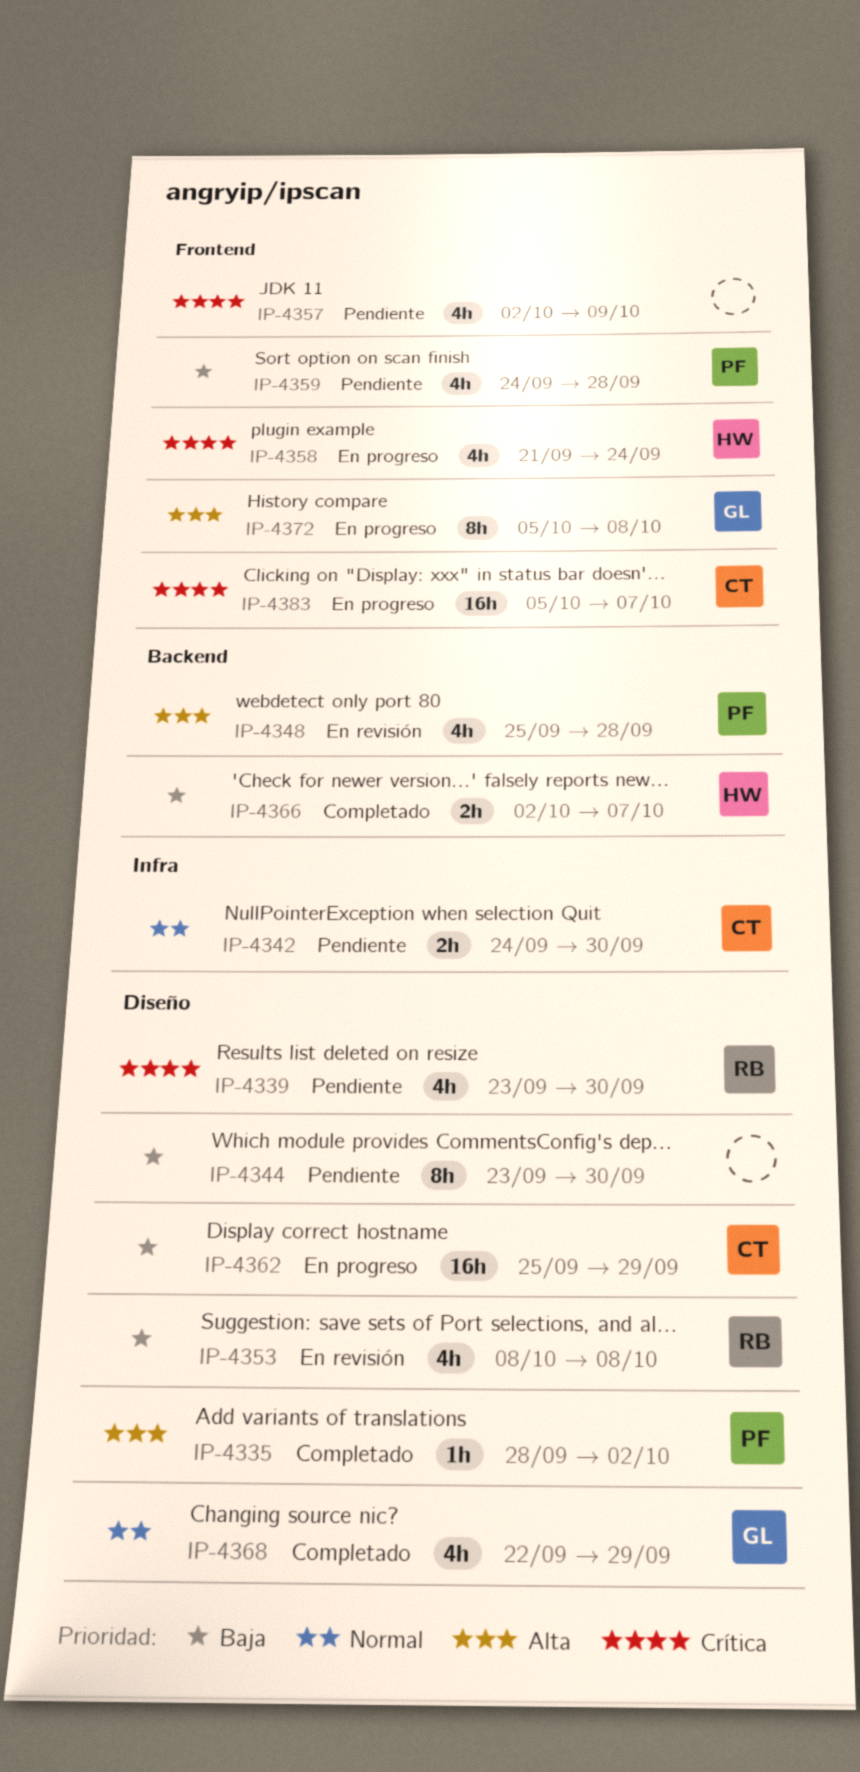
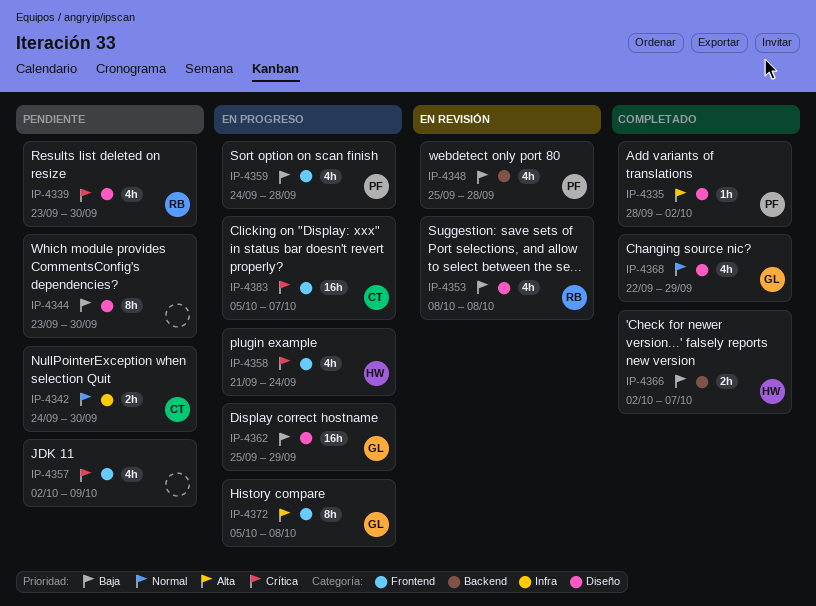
IP-4348, priority: Alta -> Baja
IP-4359, status: Pendiente -> En progreso
IP-4362, owner: CT -> GL

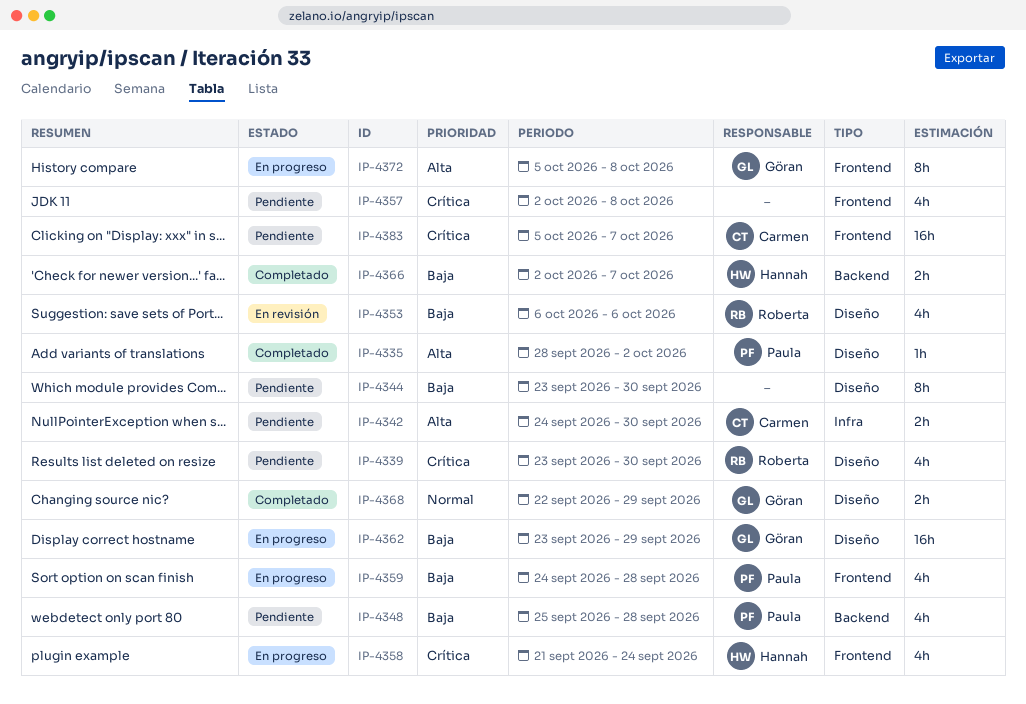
IP-4342, priority: Normal -> Alta
IP-4348, status: En revisión -> Pendiente
IP-4353, start: Oct 8 -> Oct 6
IP-4353, due: Oct 8 -> Oct 6
IP-4357, due: Oct 9 -> Oct 8
IP-4362, start: Sep 25 -> Sep 23
IP-4368, estimate: 4h -> 2h
IP-4383, status: En progreso -> Pendiente

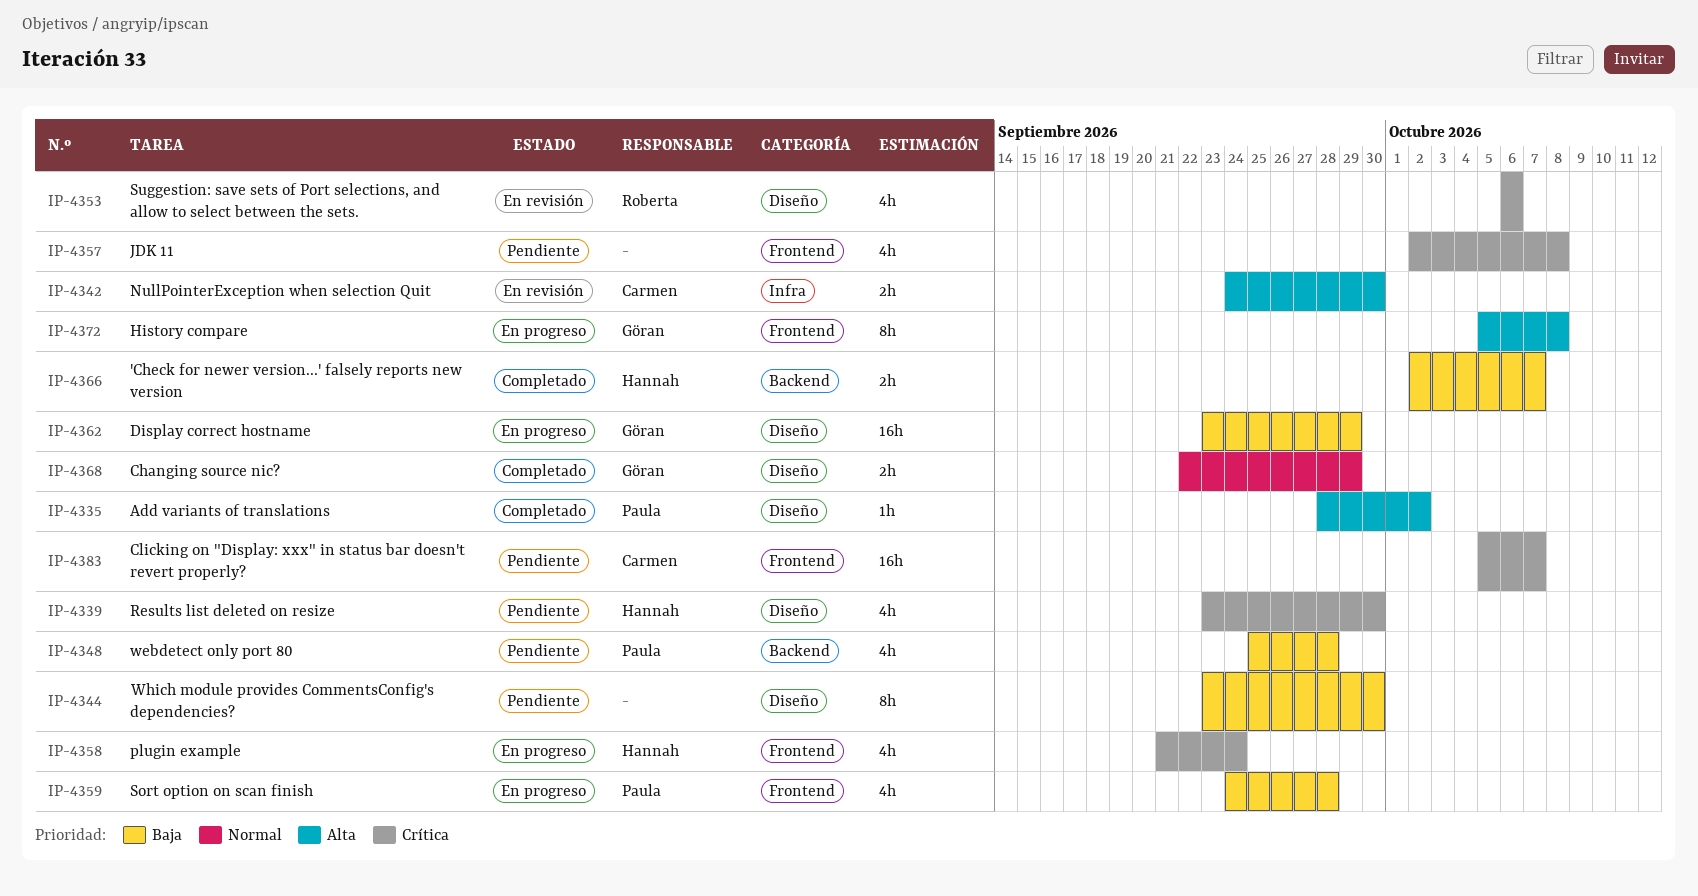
IP-4339, owner: Roberta -> Hannah
IP-4342, status: Pendiente -> En revisión
IP-4353, priority: Baja -> Crítica

